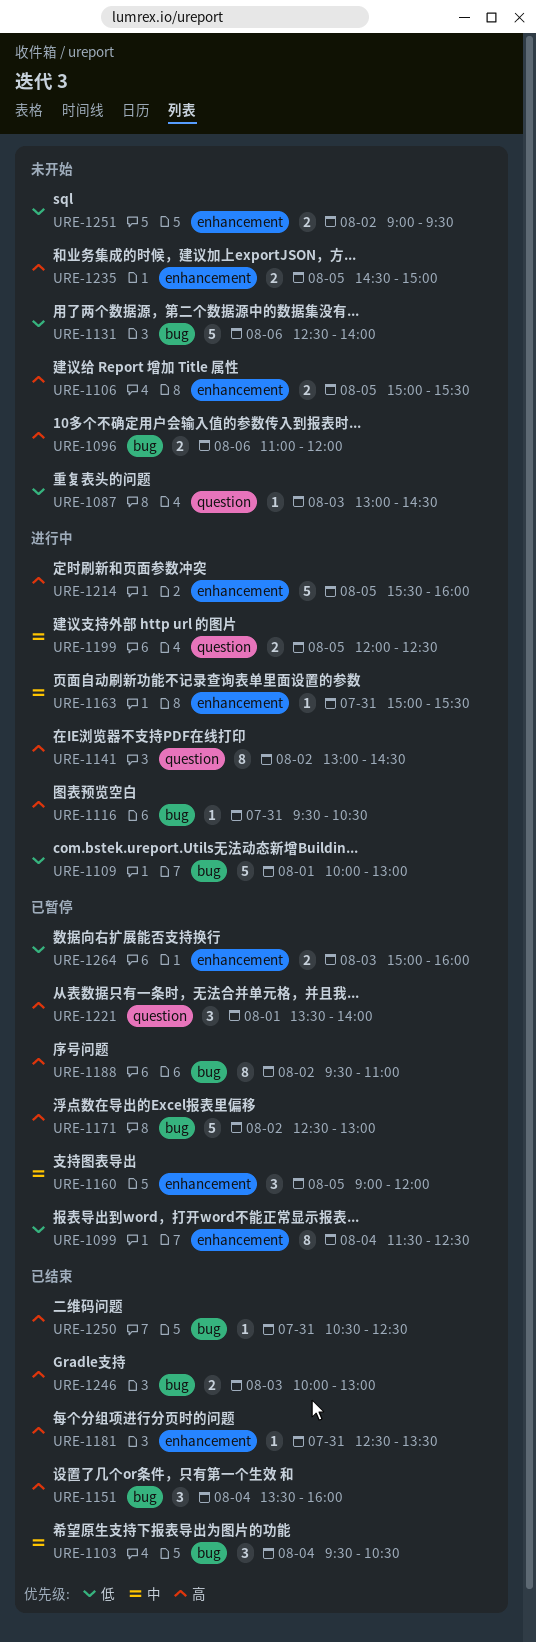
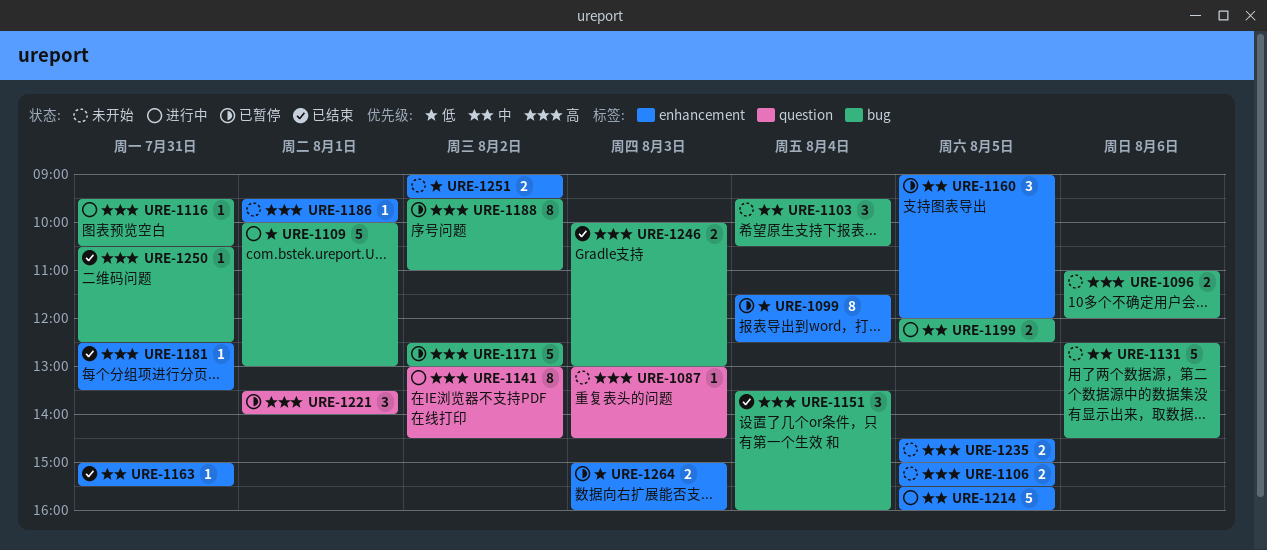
URE-1087, priority: 低 -> 高
URE-1103, status: 已结束 -> 未开始
URE-1131, priority: 低 -> 中
URE-1131, ends: 14:00 -> 14:30
URE-1163, status: 进行中 -> 已结束
URE-1186: none -> present
URE-1199, label: question -> bug
URE-1214, priority: 高 -> 中

